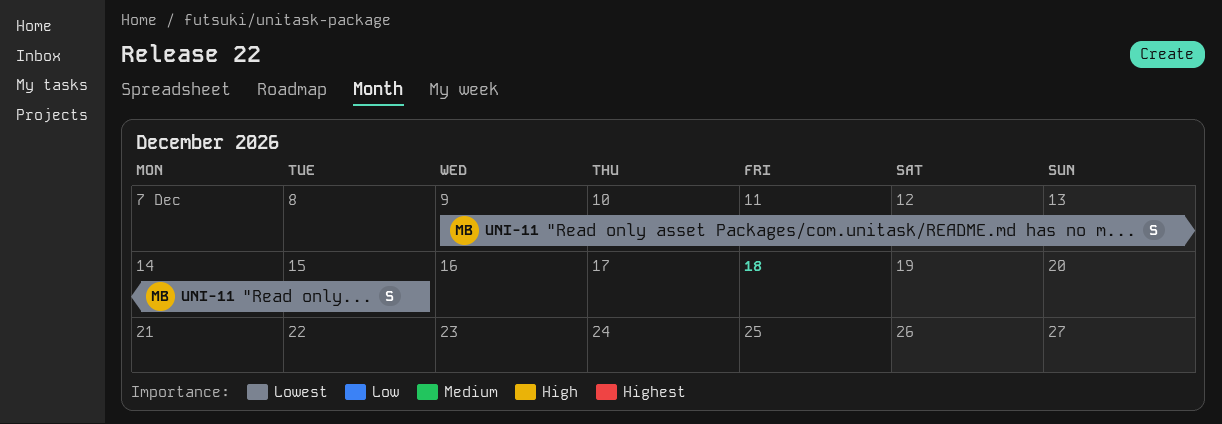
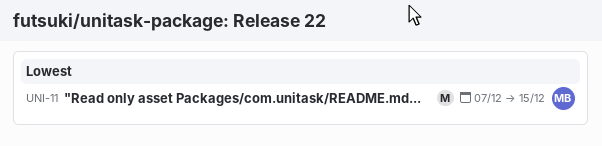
UNI-11, estimate: S -> M
UNI-11, start: Dec 9 -> Dec 7

